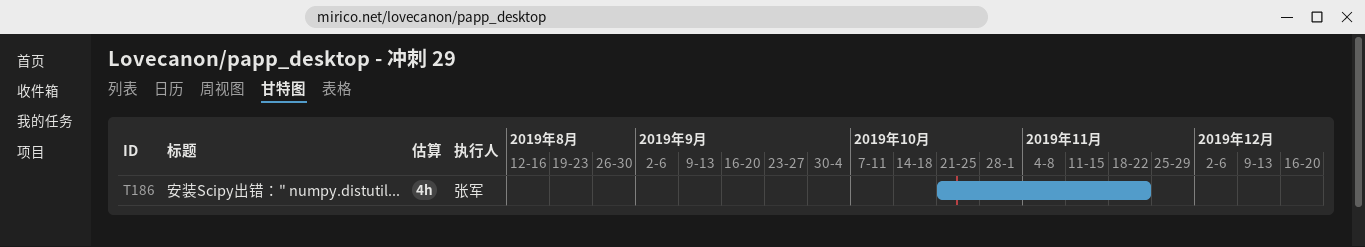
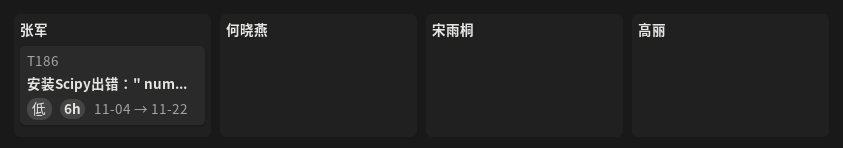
T186, estimate: 4h -> 6h
T186, start: Oct 21 -> Nov 4

